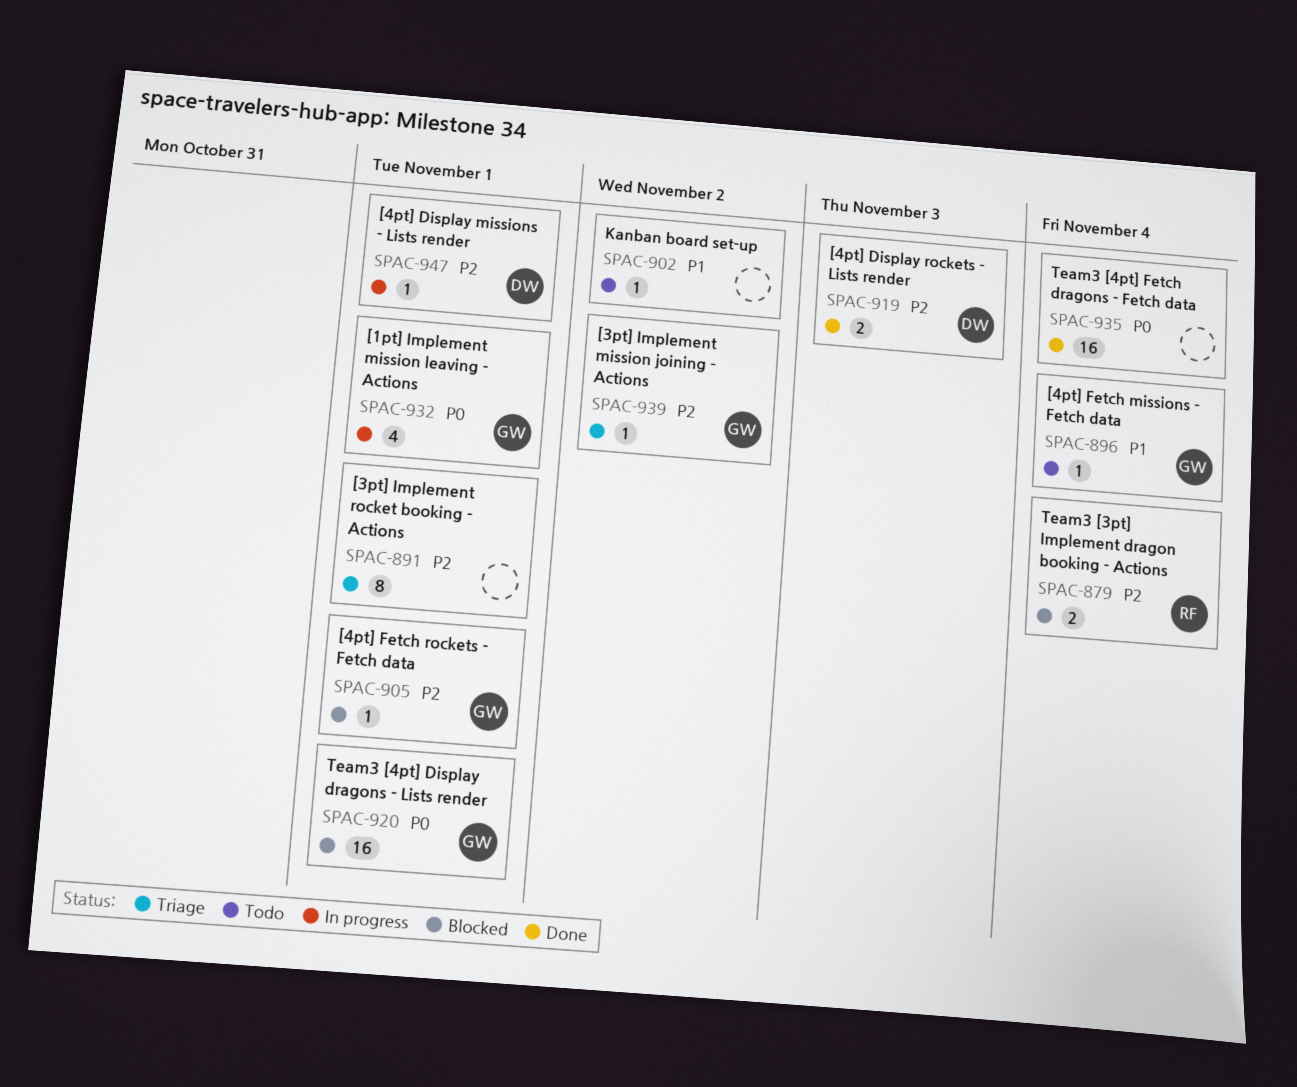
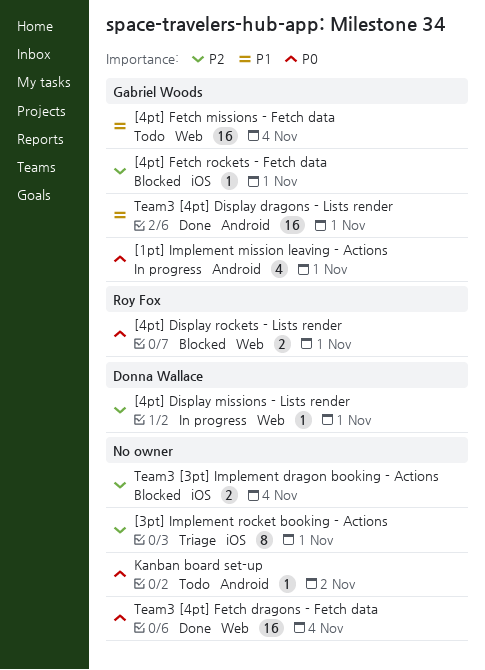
[3pt] Implement mission joining - Actions: present -> none
[4pt] Display rockets - Lists render, status: Done -> Blocked
[4pt] Display rockets - Lists render, owner: Donna Wallace -> Roy Fox
[4pt] Display rockets - Lists render, priority: P2 -> P0
[4pt] Display rockets - Lists render, due: Nov 3 -> Nov 1
[4pt] Fetch missions - Fetch data, estimate: 1 -> 16
Kanban board set-up, priority: P1 -> P0
Team3 [3pt] Implement dragon booking - Actions, owner: Roy Fox -> none
Team3 [4pt] Display dragons - Lists render, status: Blocked -> Done
Team3 [4pt] Display dragons - Lists render, priority: P0 -> P1

